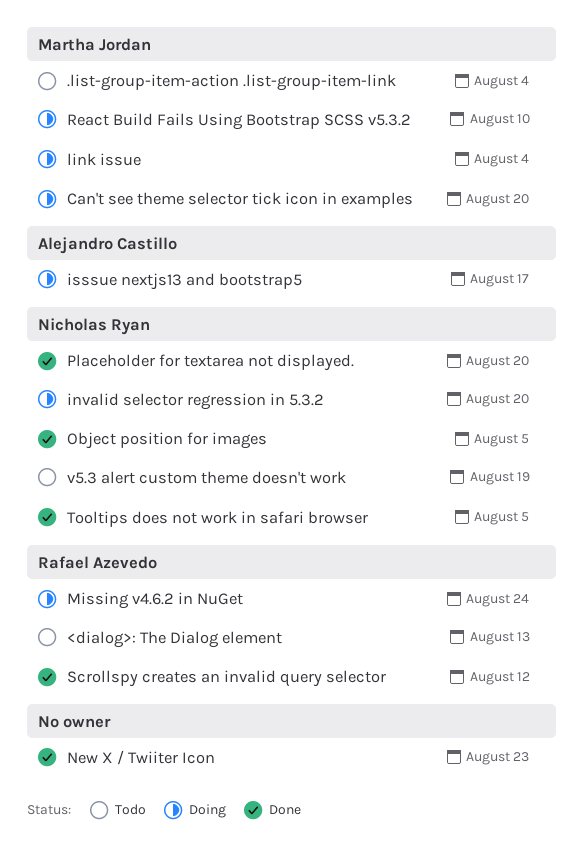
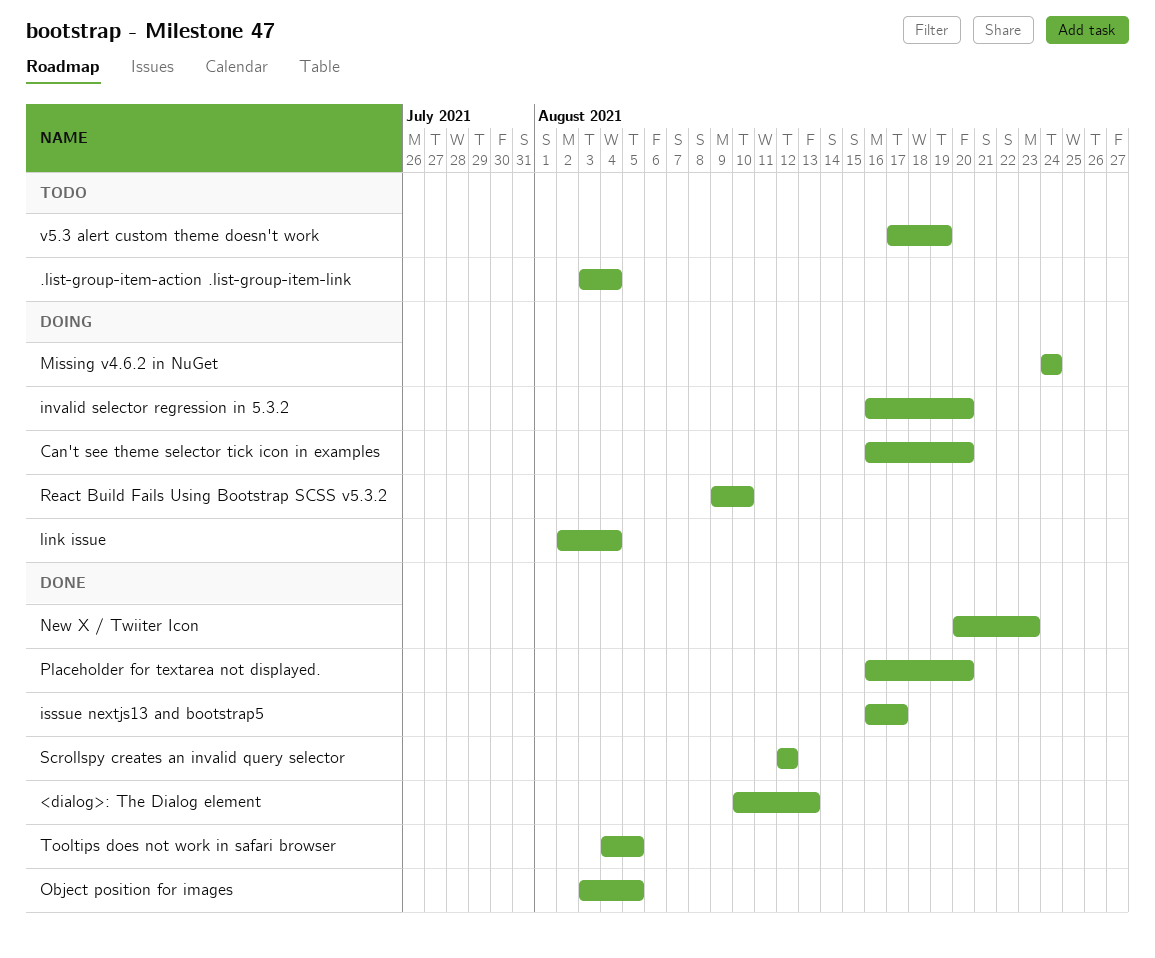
<dialog>: The Dialog element, status: Todo -> Done
isssue nextjs13 and bootstrap5, status: Doing -> Done

